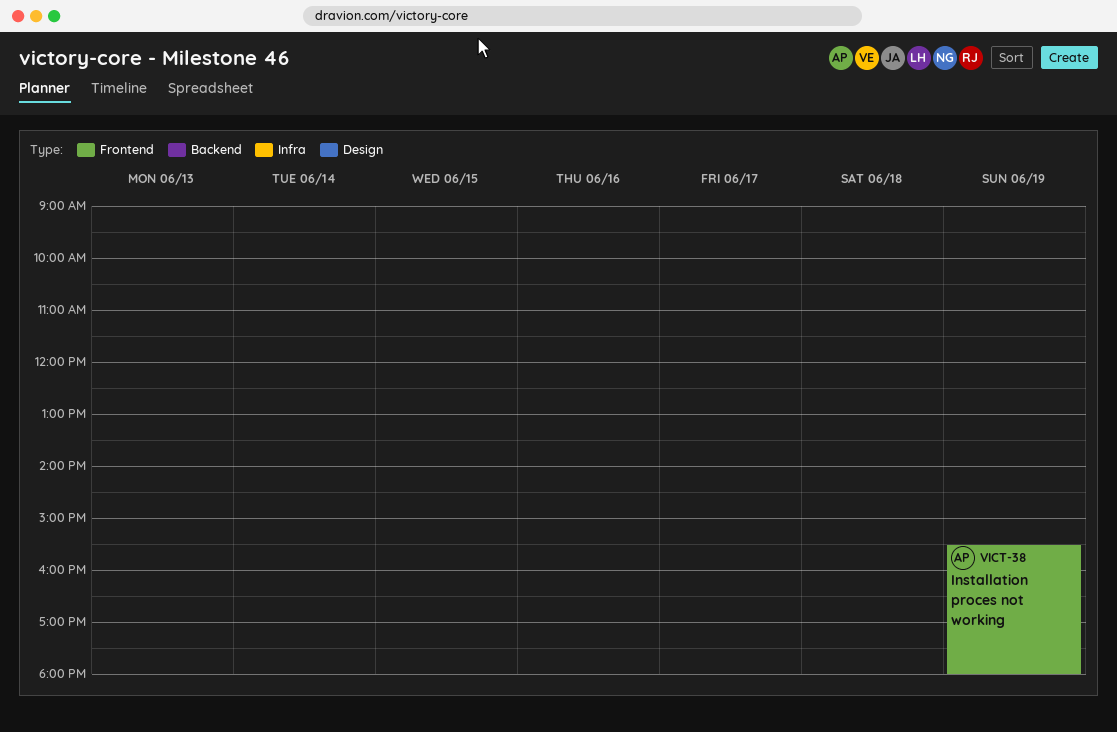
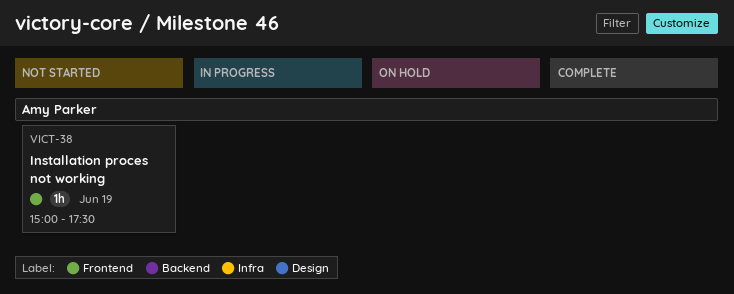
VICT-38, begins: 15:30 -> 15:00
VICT-38, ends: 18:00 -> 17:30

